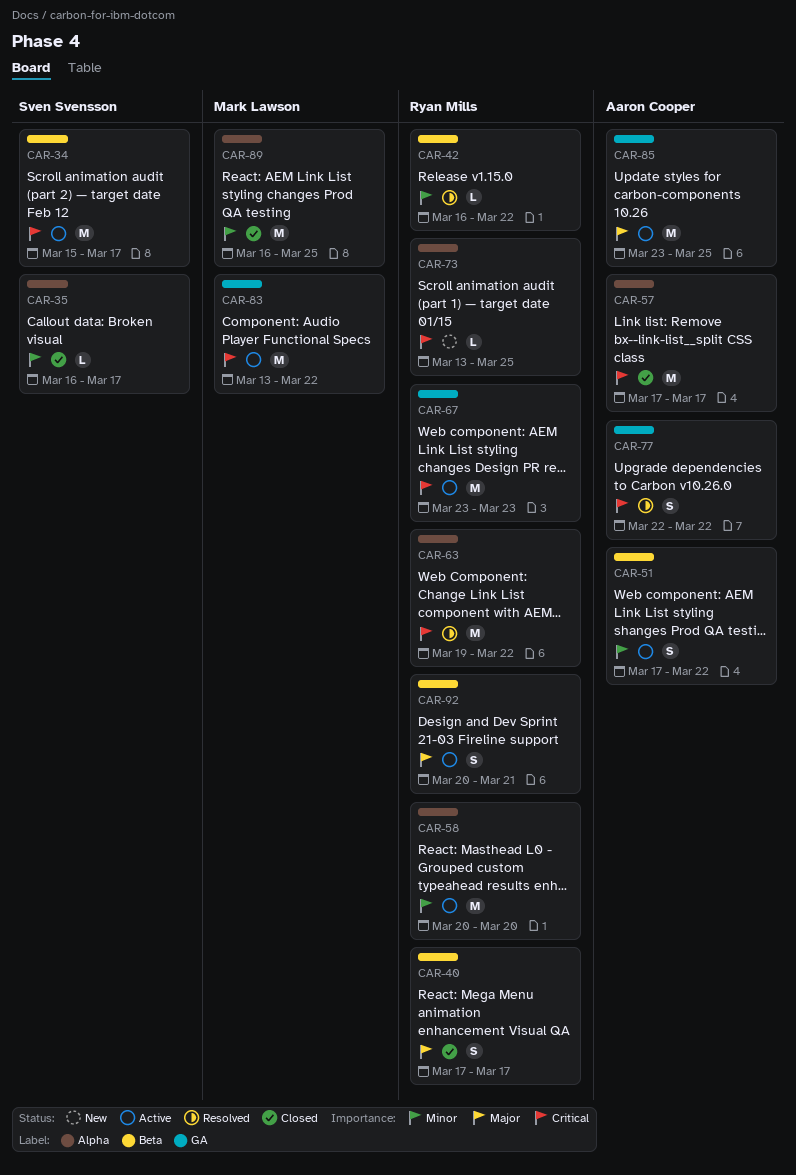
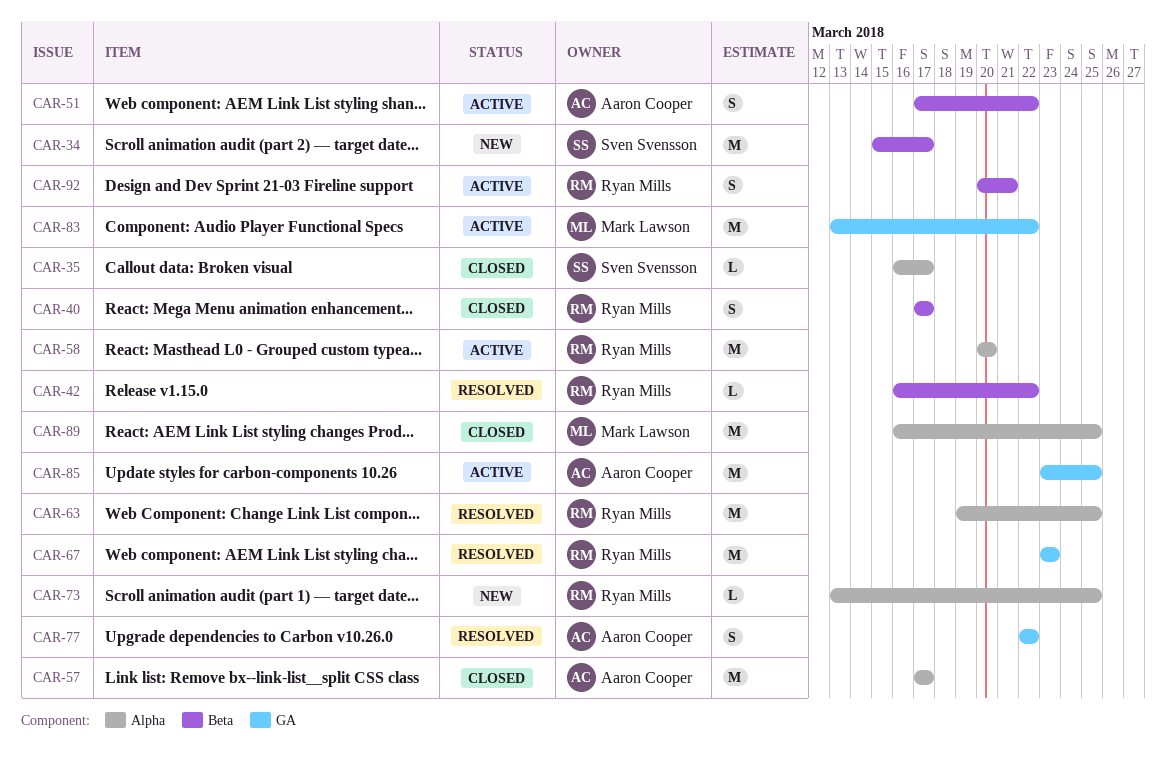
CAR-34, status: Active -> New
CAR-63, due: Mar 22 -> Mar 25
CAR-67, status: Active -> Resolved

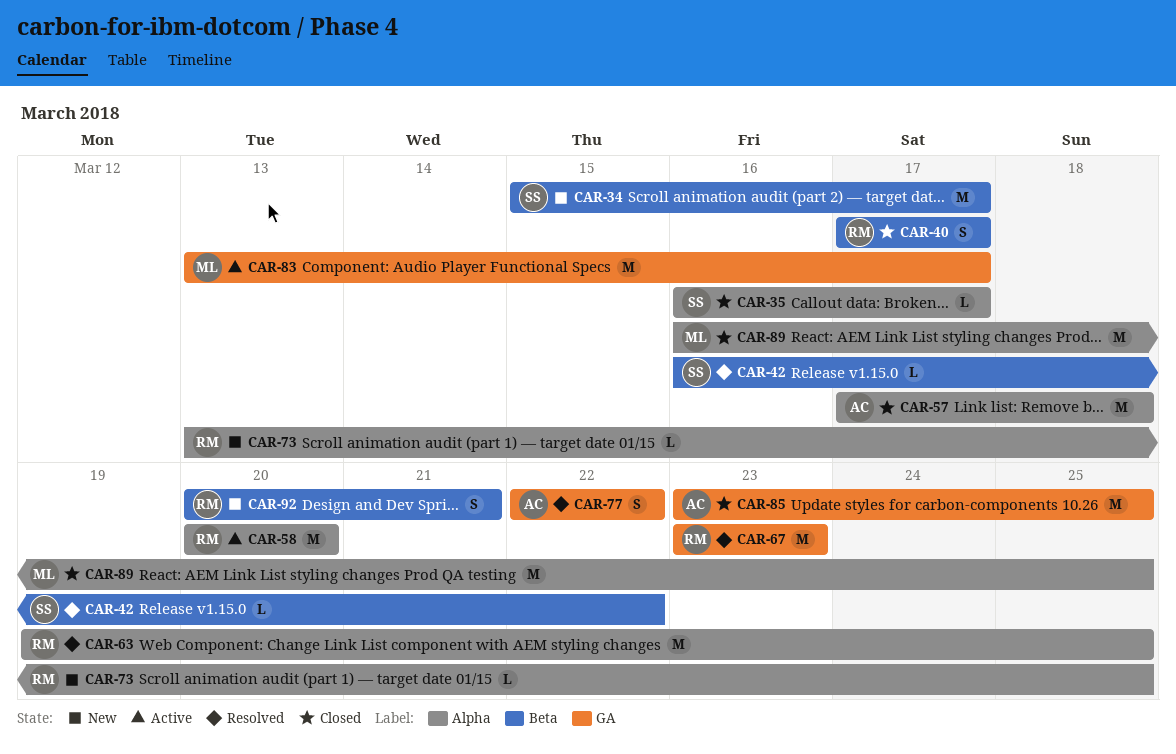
CAR-42, owner: Ryan Mills -> Sven Svensson
CAR-51: present -> none
CAR-57, due: Mar 17 -> Mar 18
CAR-83, due: Mar 22 -> Mar 17
CAR-85, status: Active -> Closed
CAR-92, status: Active -> New

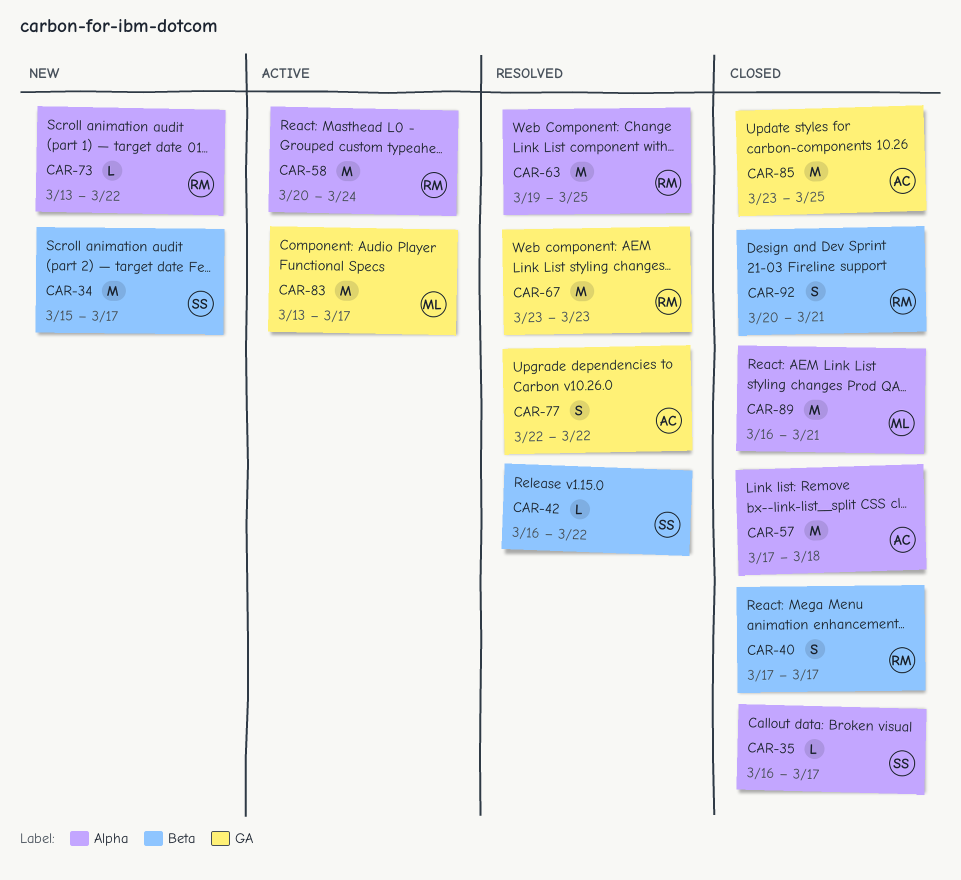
CAR-58, due: Mar 20 -> Mar 24
CAR-73, due: Mar 25 -> Mar 22
CAR-89, due: Mar 25 -> Mar 21
CAR-92, status: New -> Closed

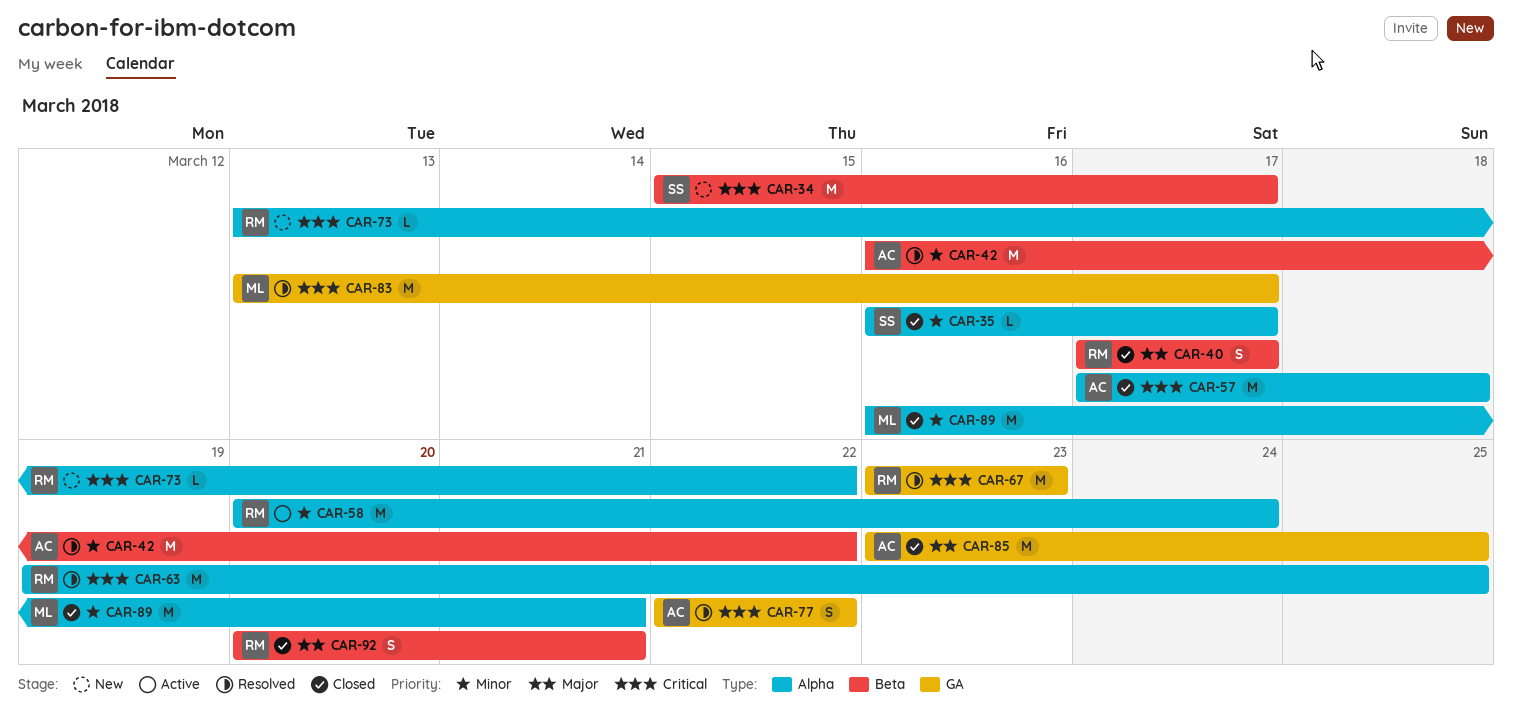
CAR-42, owner: SS -> AC
CAR-42, estimate: L -> M
CAR-83, status: Active -> Resolved

